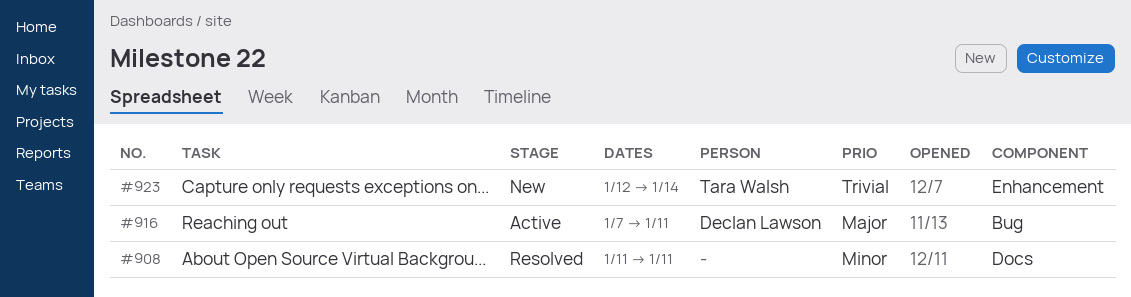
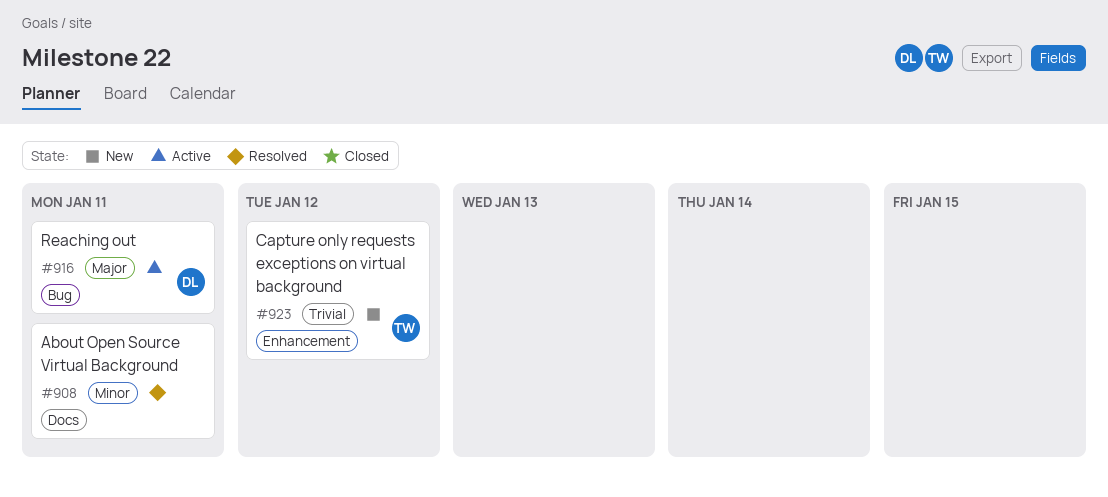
#923, due: Jan 14 -> Jan 12

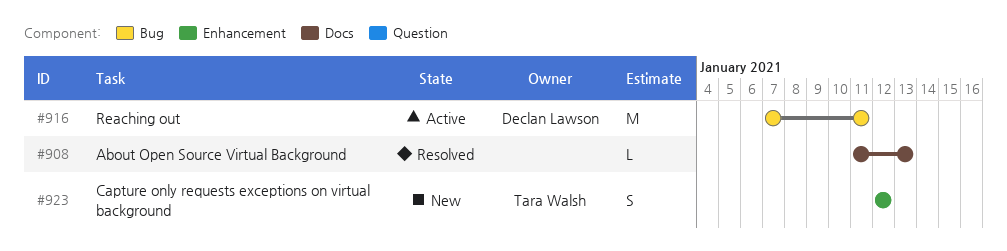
#908, due: Jan 11 -> Jan 13

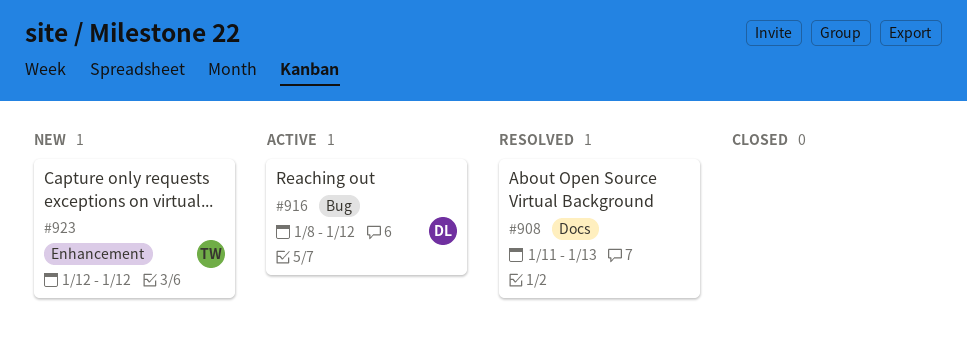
#916, start: Jan 7 -> Jan 8
#916, due: Jan 11 -> Jan 12

